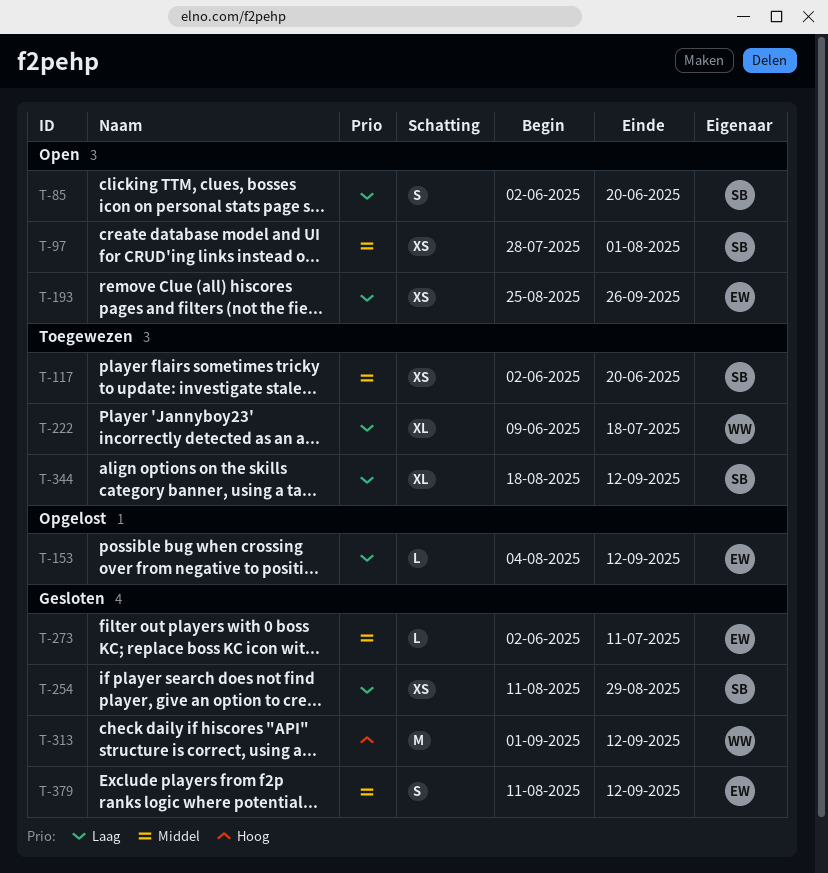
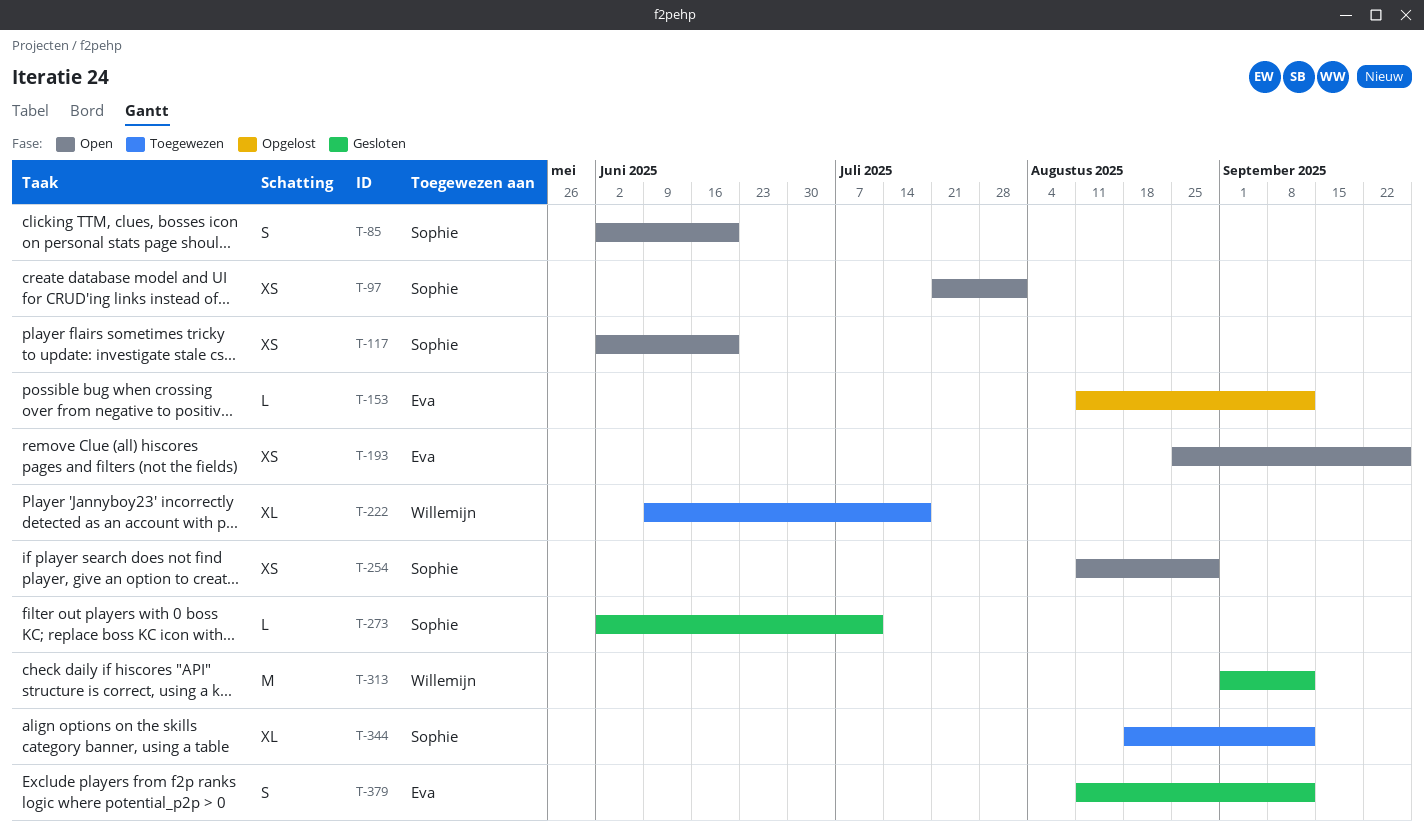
T-97, start: Jul 28 -> Jul 21
T-117, status: Toegewezen -> Open
T-153, start: Aug 4 -> Aug 11
T-254, status: Gesloten -> Open
T-273, owner: Eva -> Sophie

